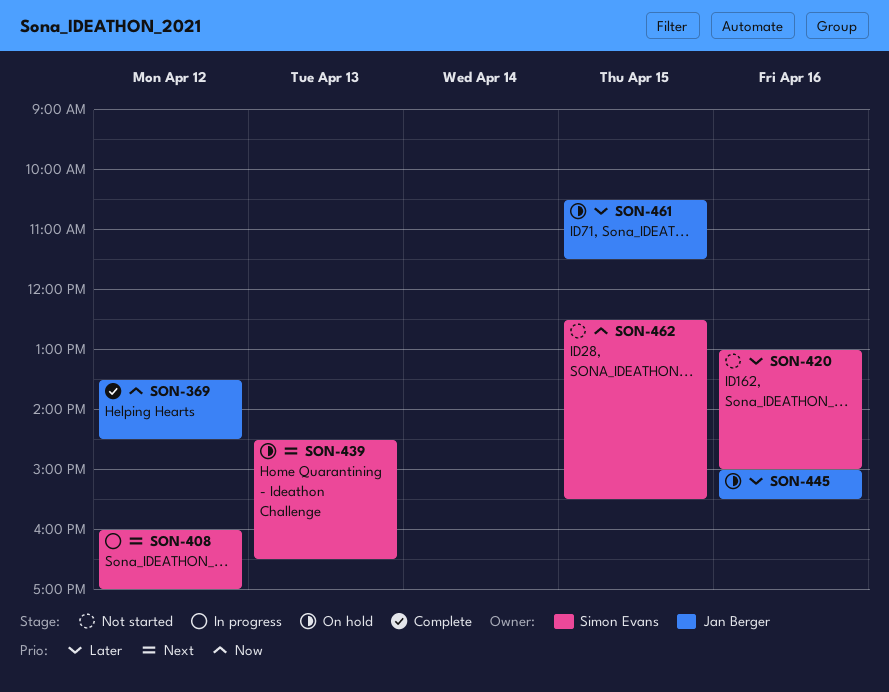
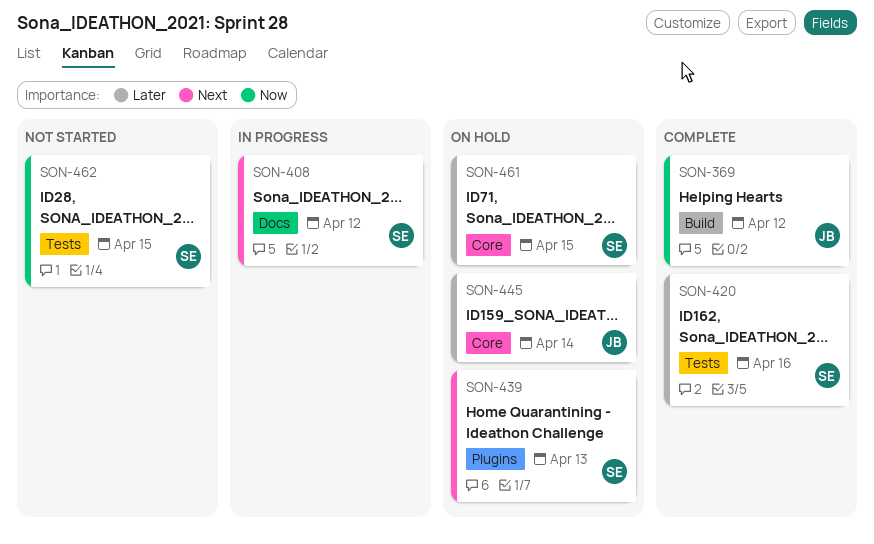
SON-420, status: Not started -> Complete
SON-445, day: Apr 16 -> Apr 14
SON-461, owner: Jan Berger -> Simon Evans

